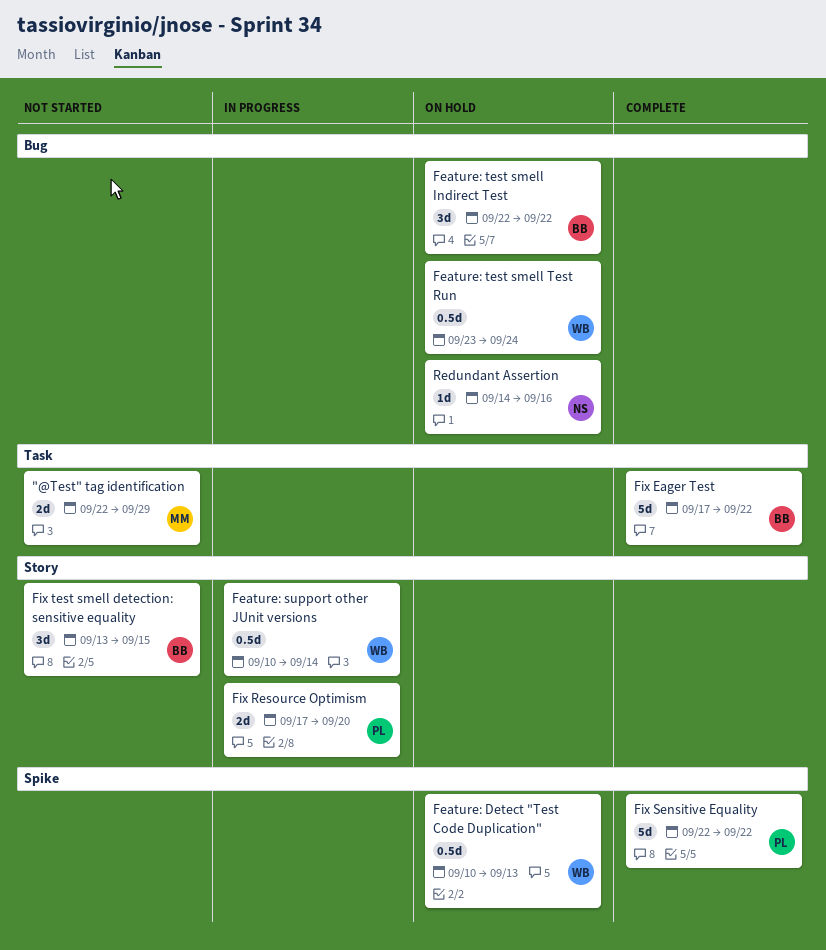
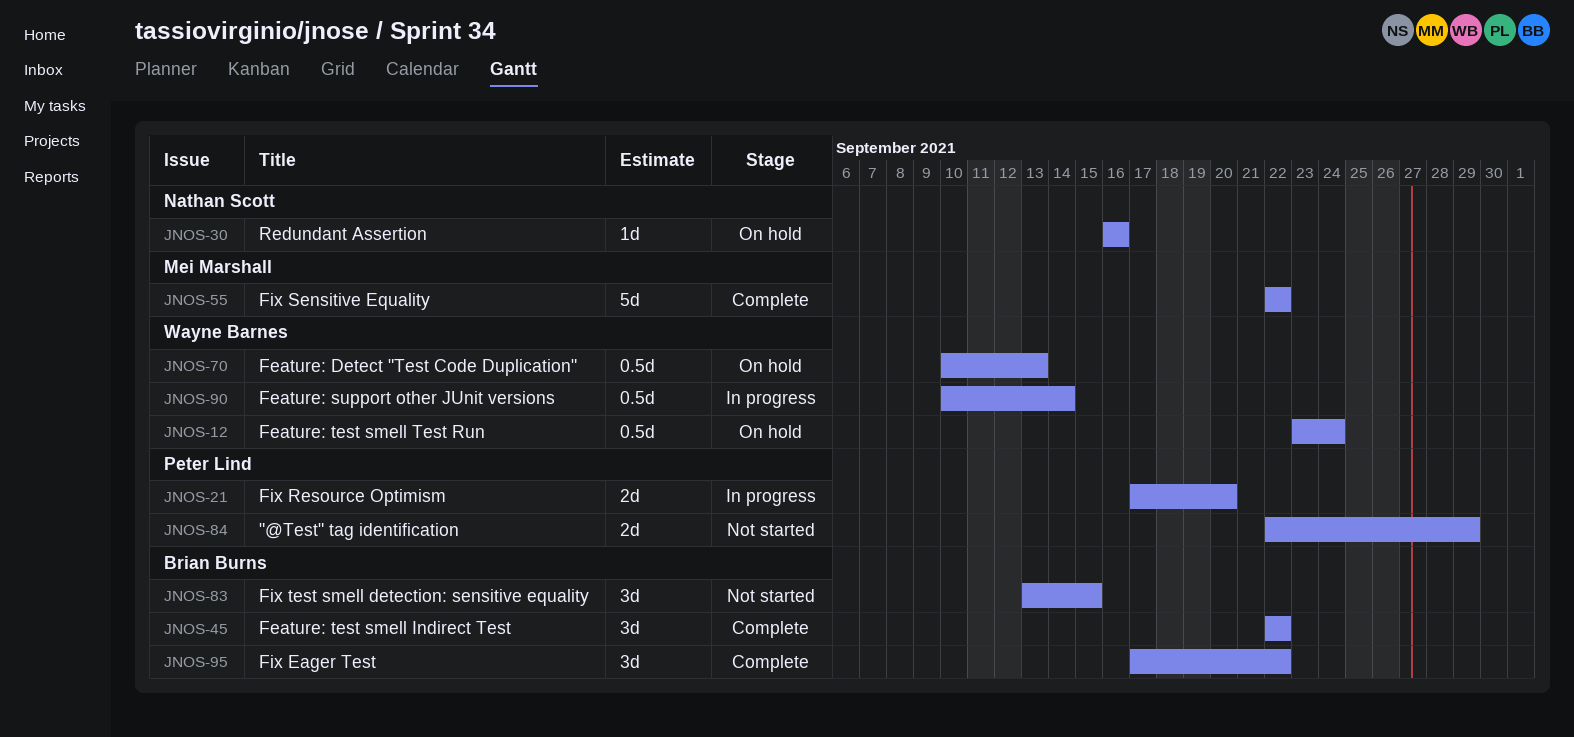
"@Test" tag identification, owner: Mei Marshall -> Peter Lind
Feature: test smell Indirect Test, status: On hold -> Complete
Fix Eager Test, estimate: 5d -> 3d
Fix Sensitive Equality, owner: Peter Lind -> Mei Marshall
Redundant Assertion, start: Sep 14 -> Sep 16

